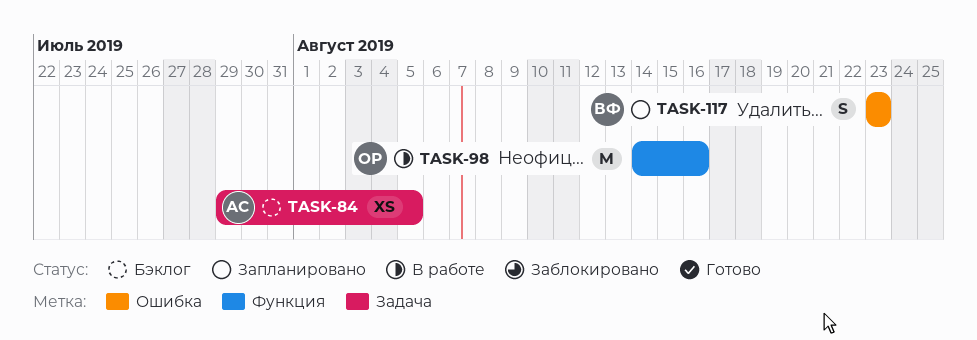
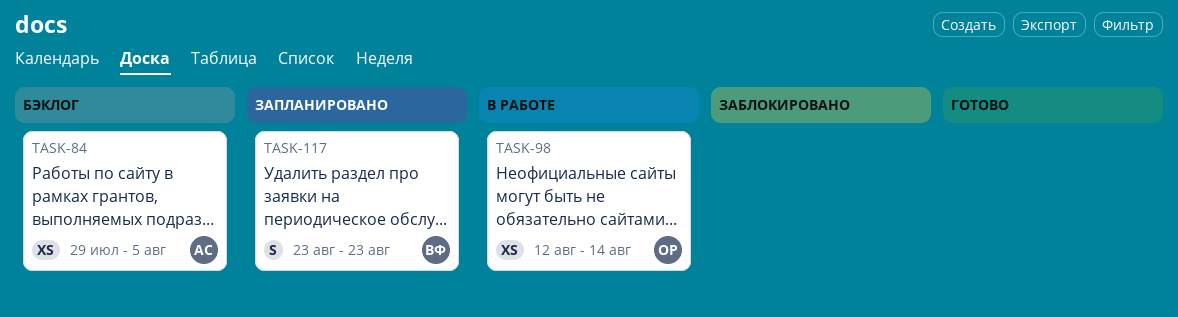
TASK-98, estimate: M -> XS
TASK-98, start: Aug 14 -> Aug 12
TASK-98, due: Aug 16 -> Aug 14

